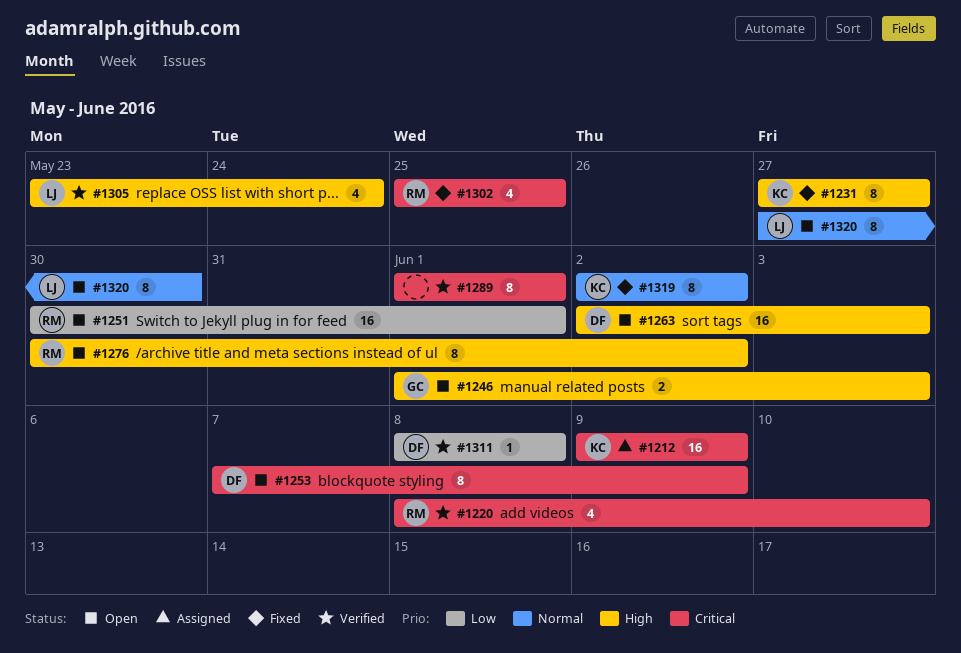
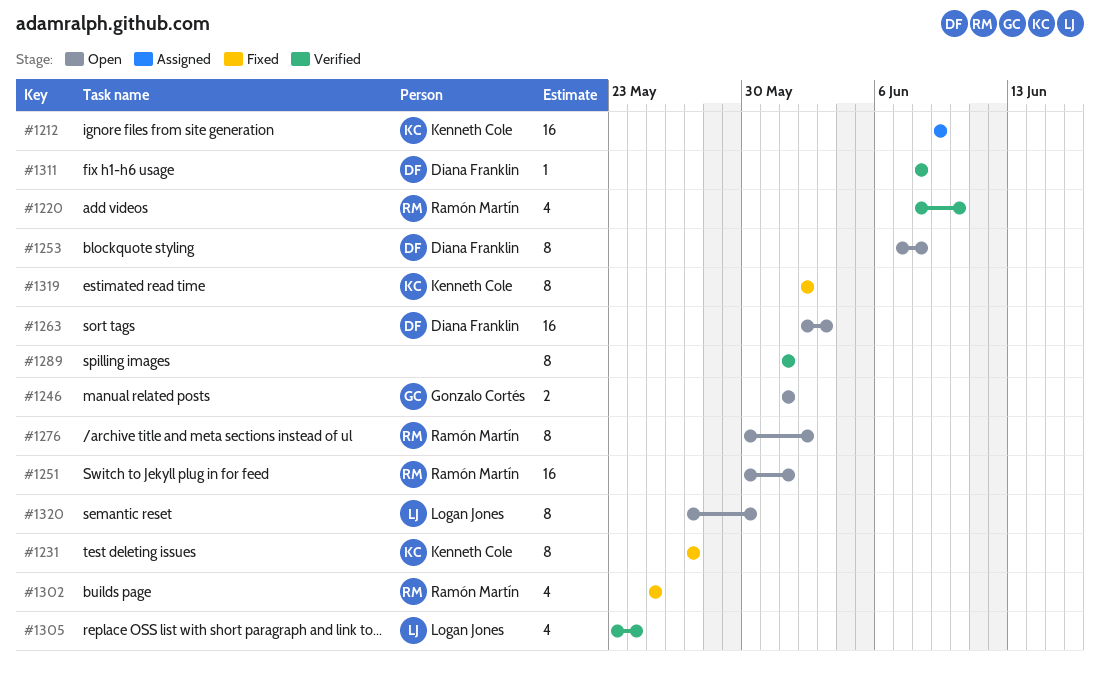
#1246, due: Jun 3 -> Jun 1
#1253, due: Jun 9 -> Jun 8

